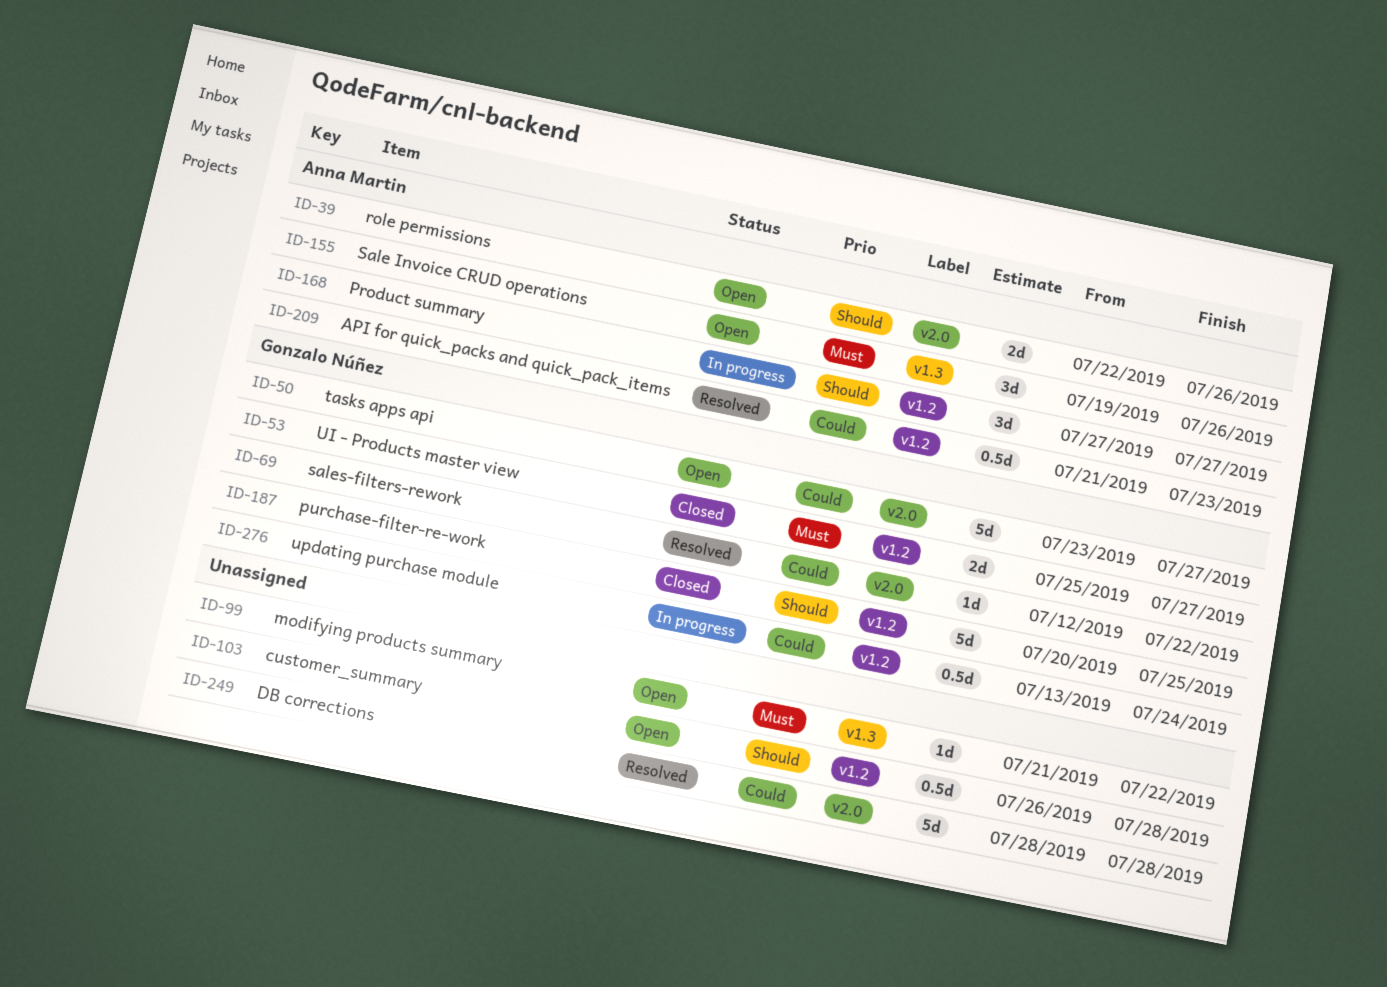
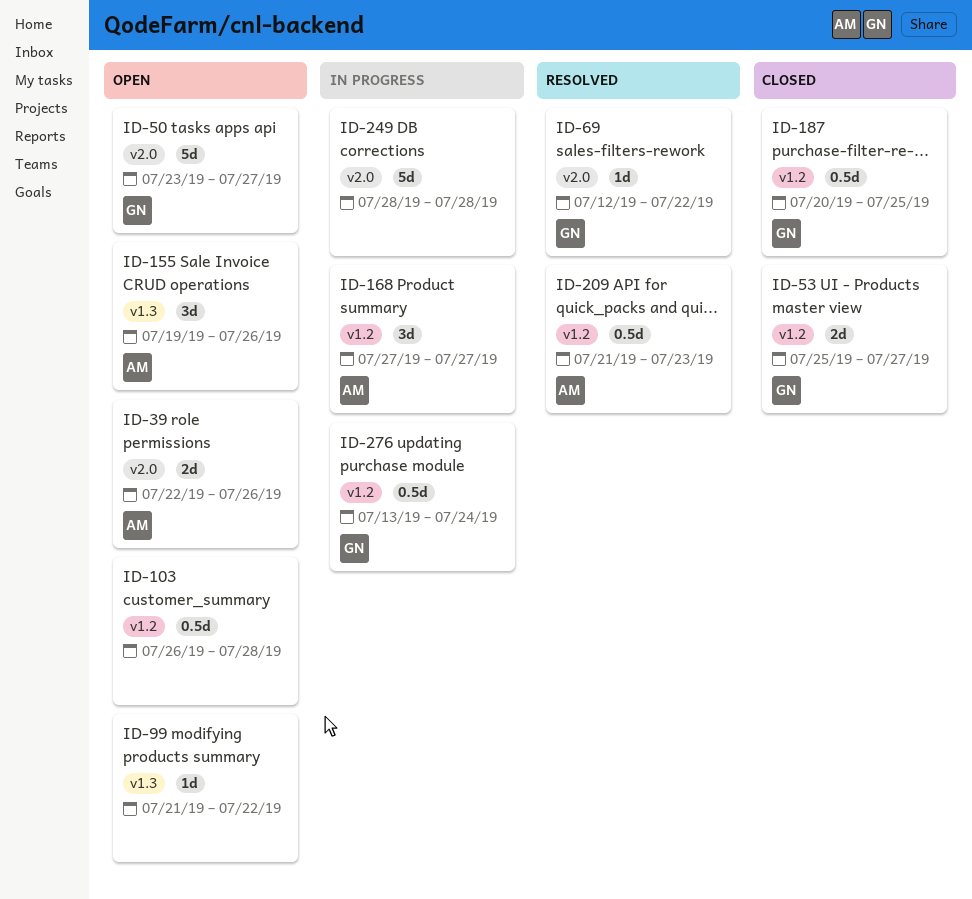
ID-187, estimate: 5d -> 0.5d
ID-249, status: Resolved -> In progress

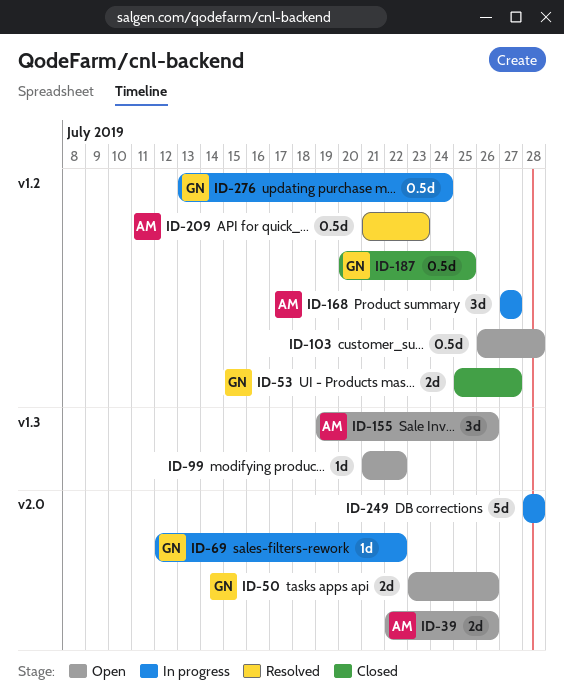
ID-50, estimate: 5d -> 2d
ID-50, due: Jul 27 -> Jul 26
ID-69, status: Resolved -> In progress

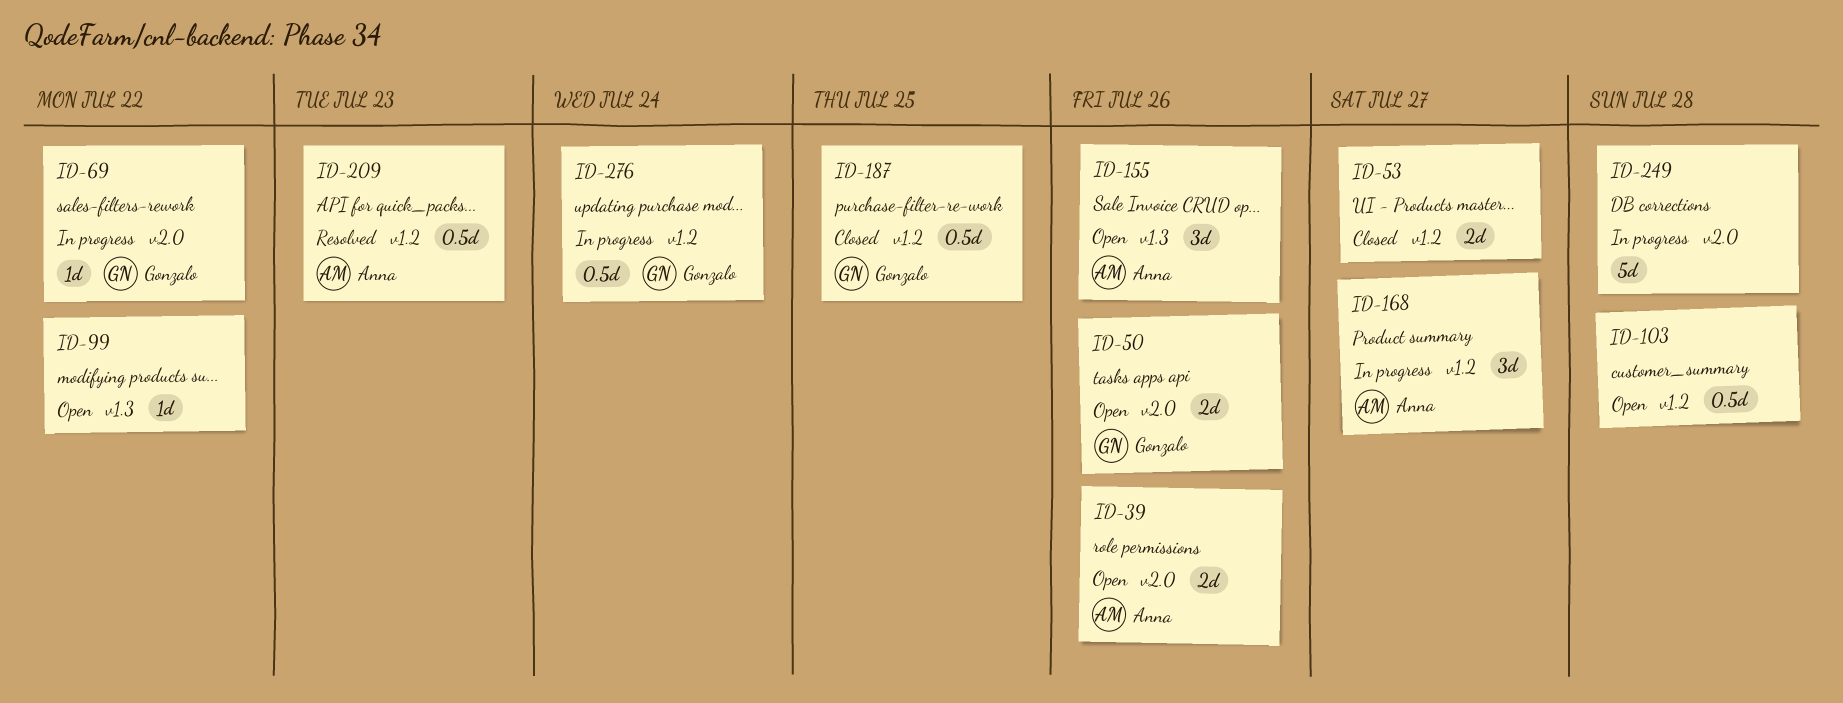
ID-53, owner: Gonzalo -> none

